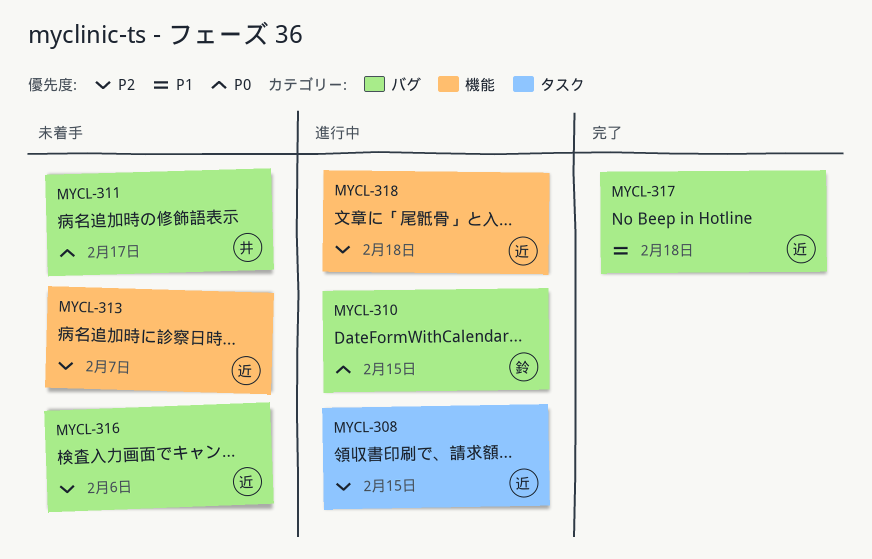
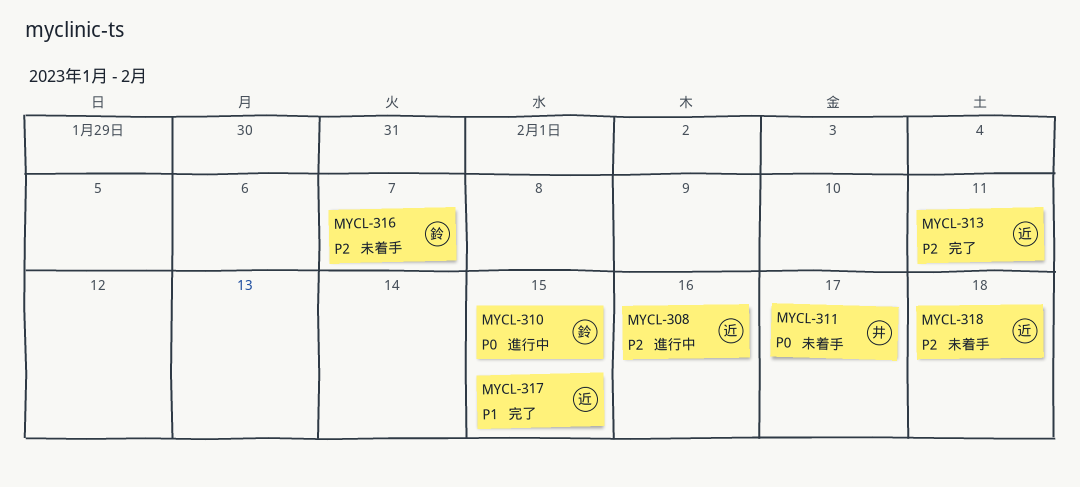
MYCL-308, due: Feb 15 -> Feb 16
MYCL-313, status: 未着手 -> 完了
MYCL-313, due: Feb 7 -> Feb 11
MYCL-316, owner: 近 -> 鈴
MYCL-316, due: Feb 6 -> Feb 7
MYCL-317, due: Feb 18 -> Feb 15
MYCL-318, status: 進行中 -> 未着手

